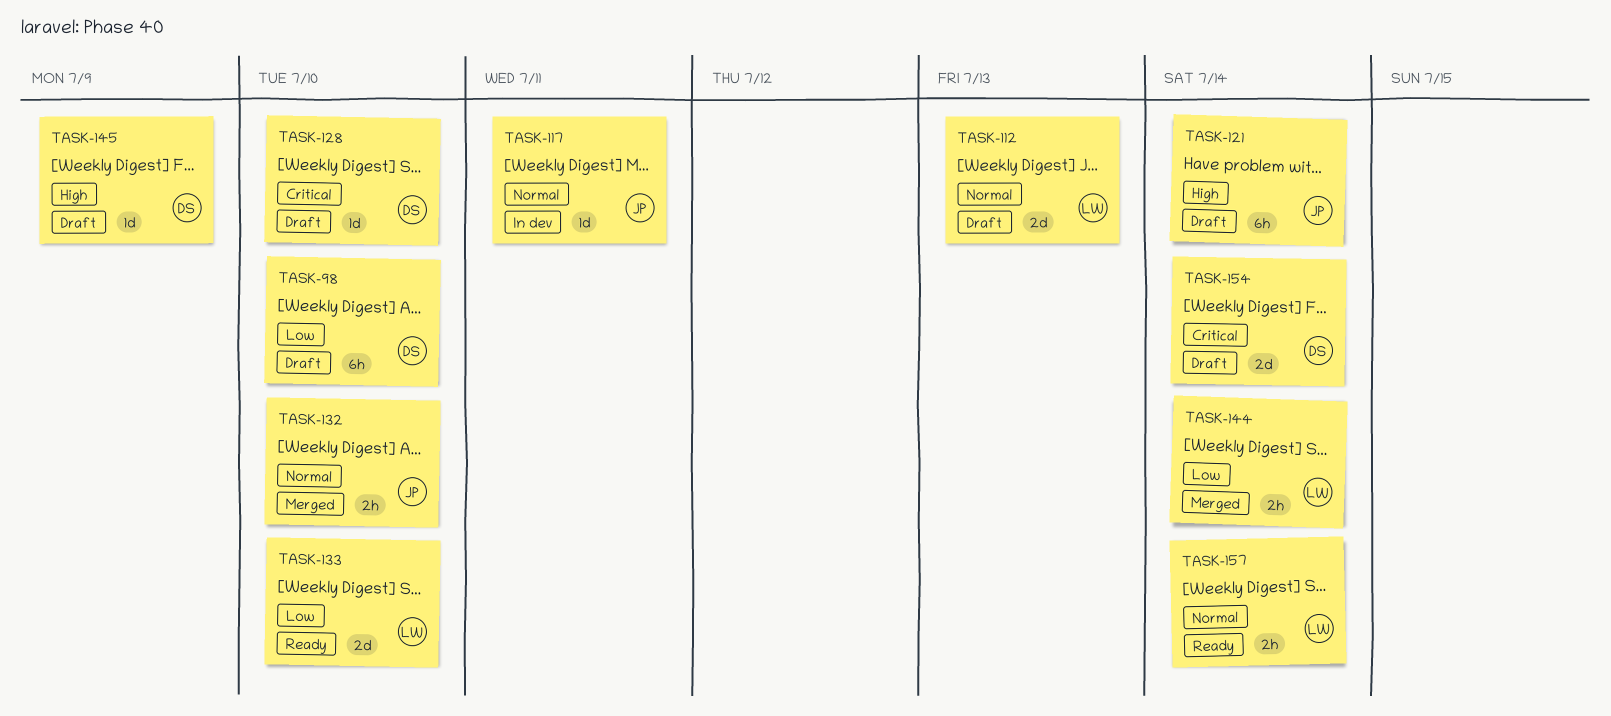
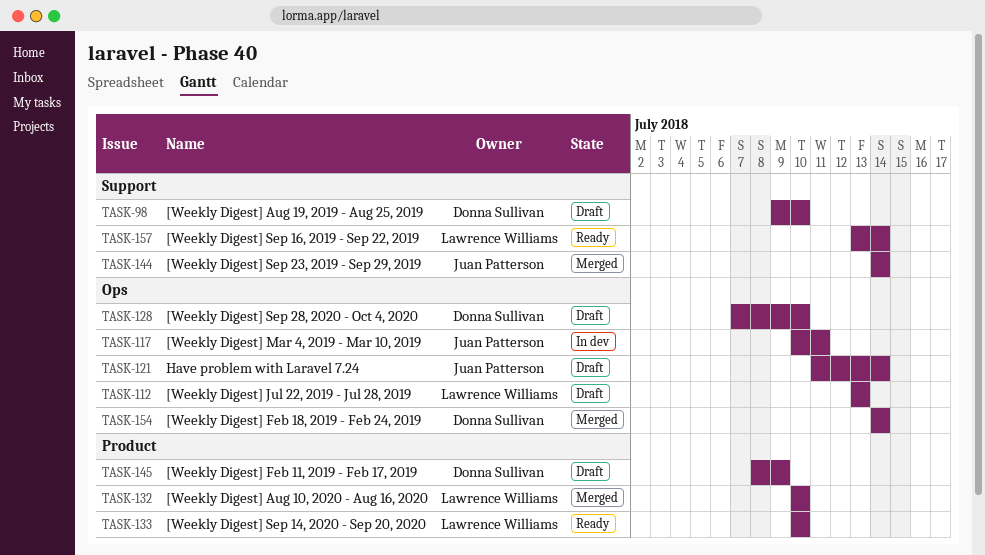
TASK-132, owner: Juan Patterson -> Lawrence Williams
TASK-144, owner: Lawrence Williams -> Juan Patterson
TASK-154, status: Draft -> Merged

